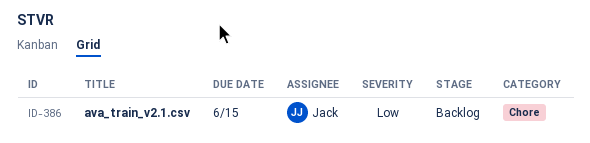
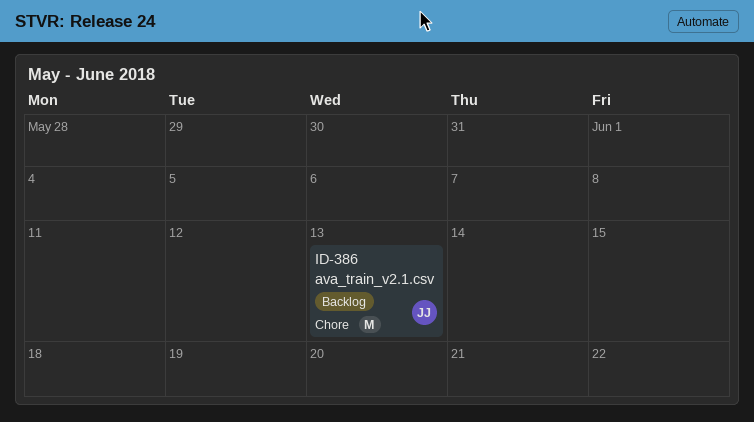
ID-386, due: Jun 15 -> Jun 13

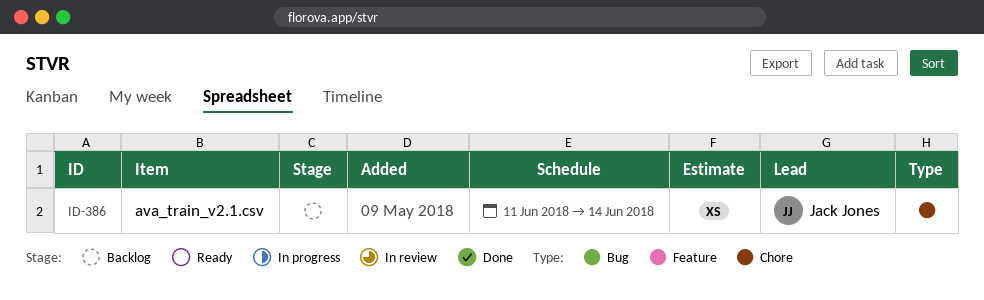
ID-386, estimate: M -> XS
ID-386, due: Jun 13 -> Jun 14

